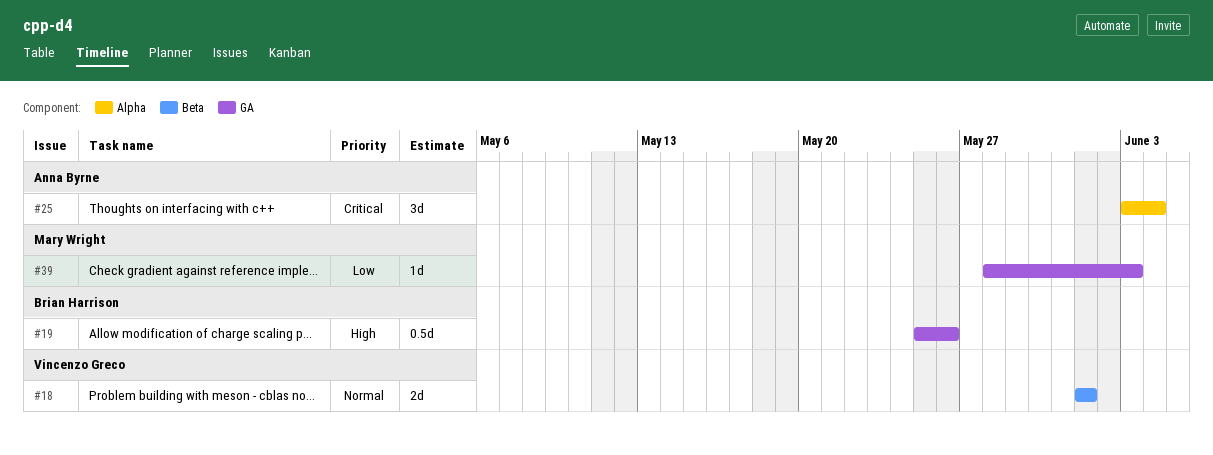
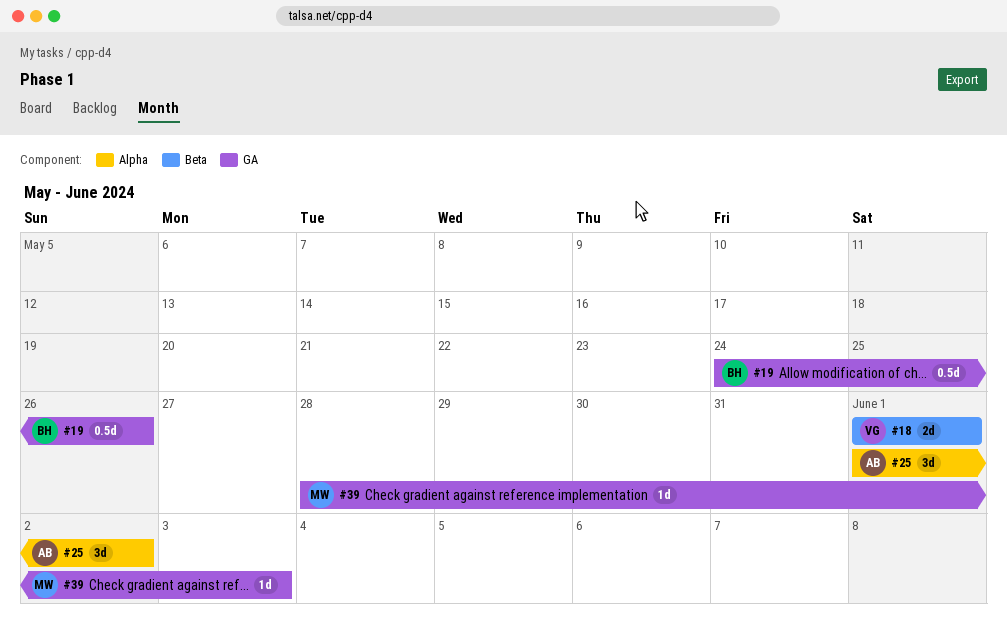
#19, start: May 25 -> May 24
#25, start: Jun 3 -> Jun 1
#25, due: Jun 4 -> Jun 2

